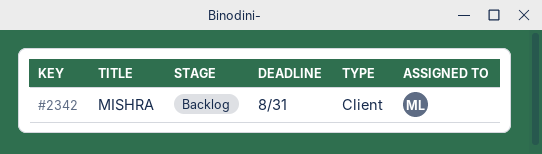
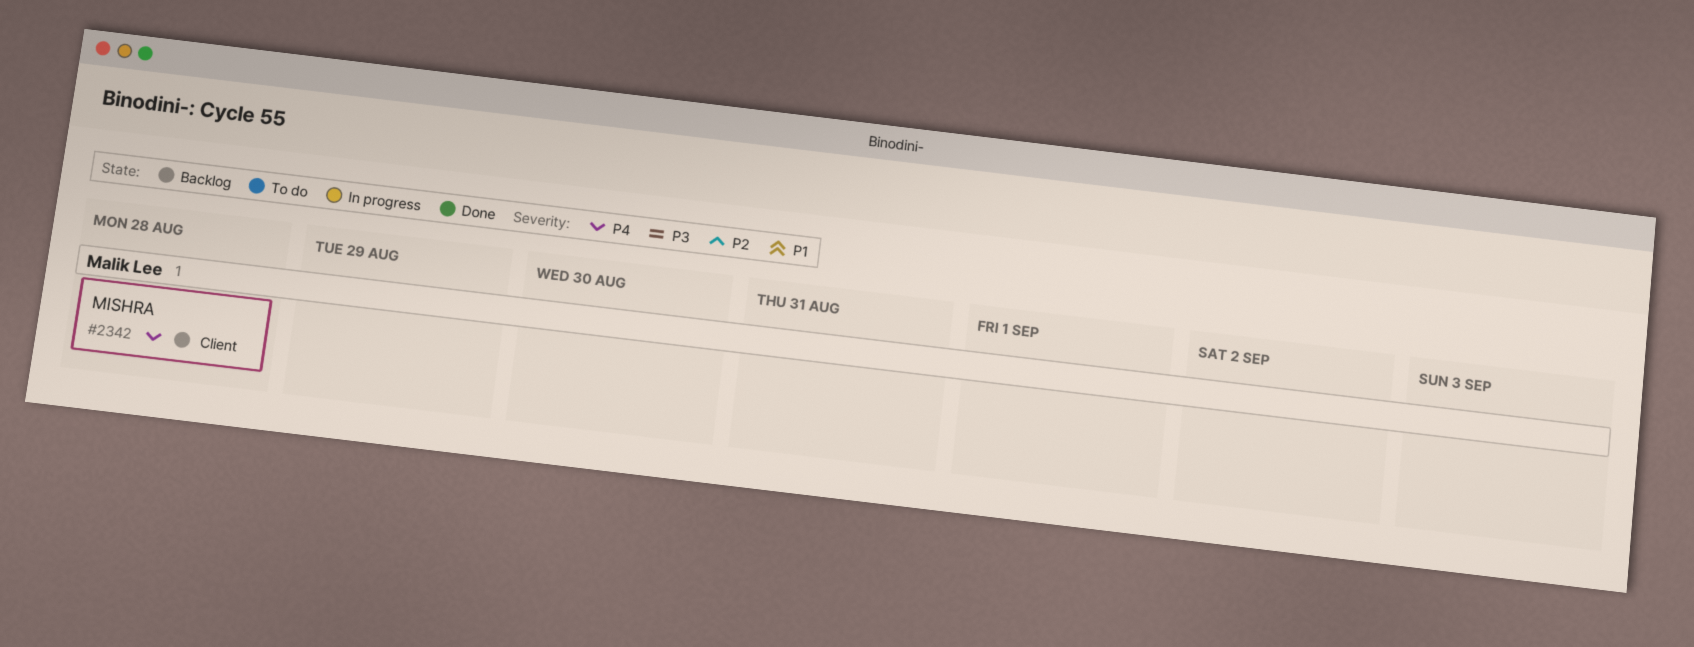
#2342, due: Aug 31 -> Aug 28

